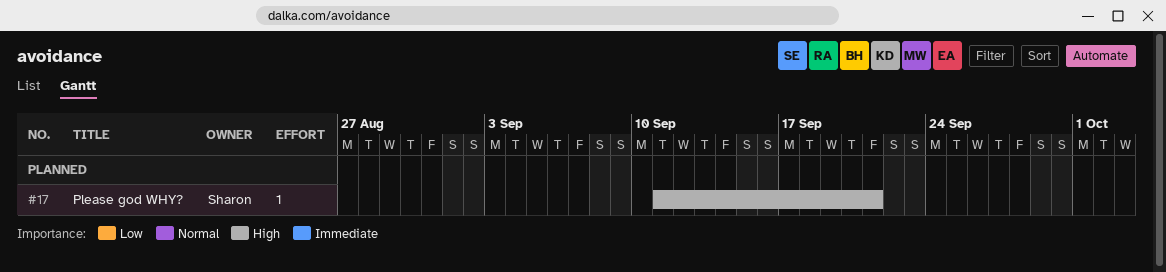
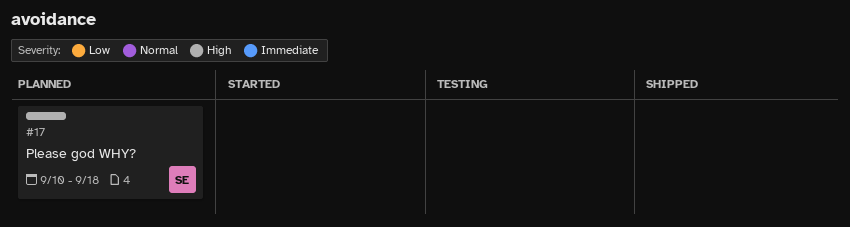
#17, start: Sep 11 -> Sep 10
#17, due: Sep 21 -> Sep 18

